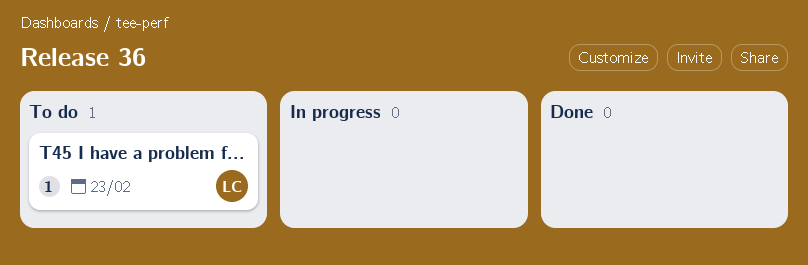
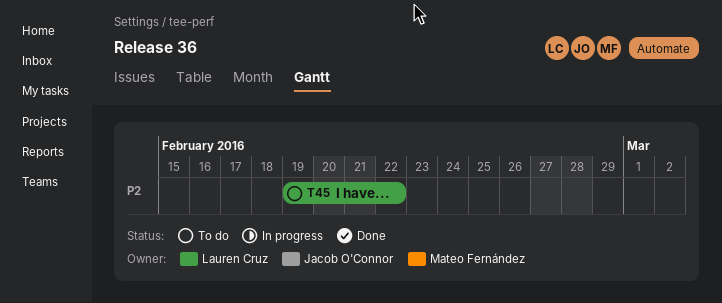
T45, due: Feb 23 -> Feb 22

